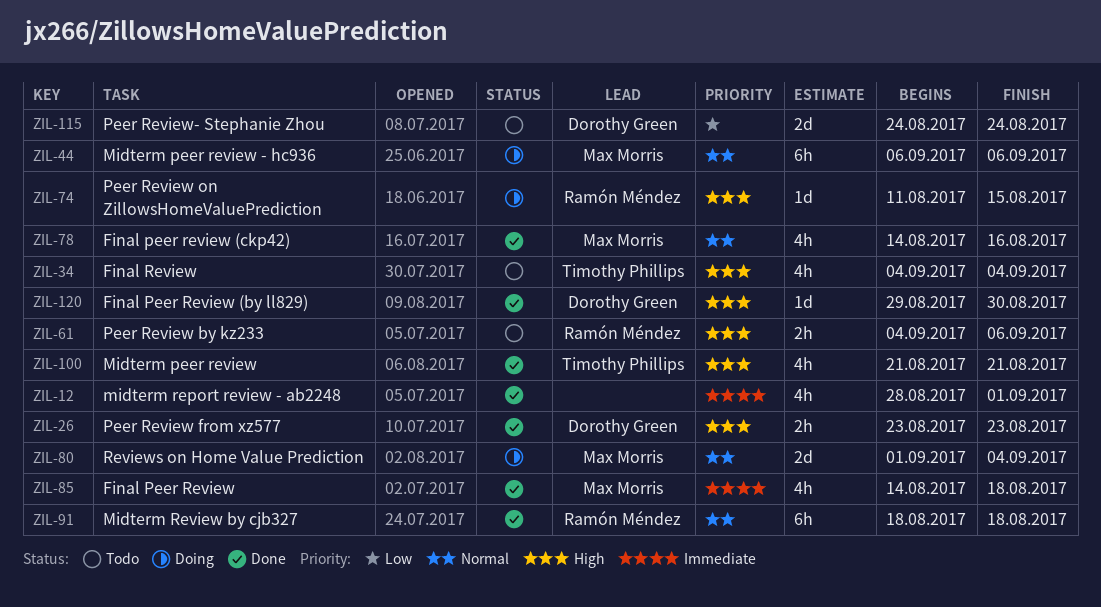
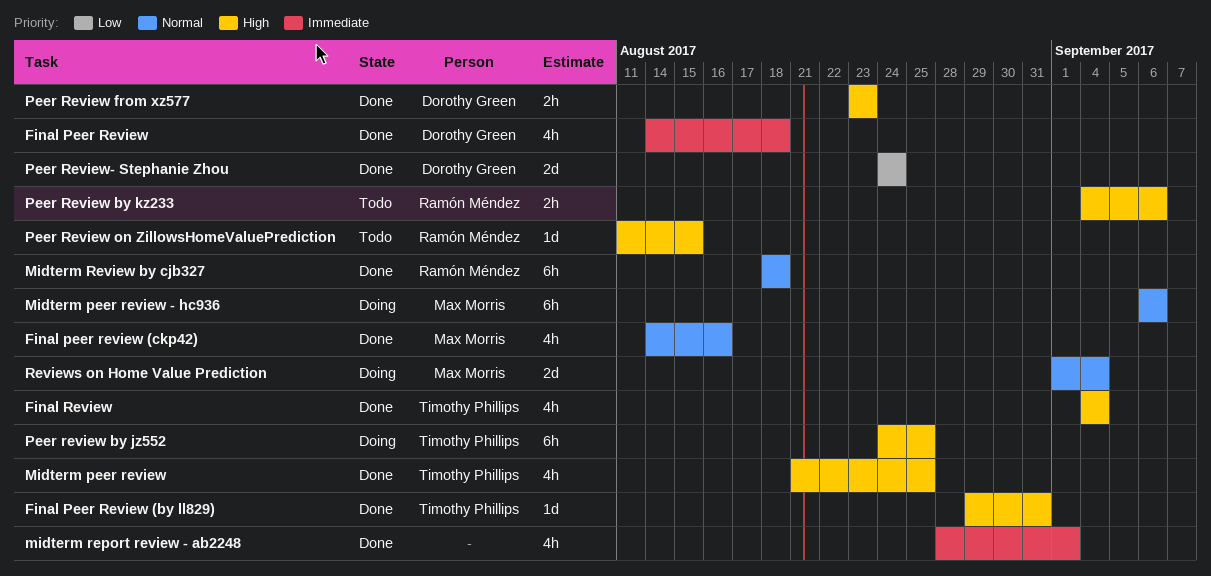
Final Peer Review, owner: Max Morris -> Dorothy Green
Final Peer Review (by ll829), owner: Dorothy Green -> Timothy Phillips
Final Peer Review (by ll829), due: Aug 30 -> Aug 31
Final Review, status: Todo -> Done
Midterm peer review, due: Aug 21 -> Aug 25
Peer review by jz552: none -> present
Peer Review on ZillowsHomeValuePrediction, status: Doing -> Todo
Peer Review- Stephanie Zhou, status: Todo -> Done

